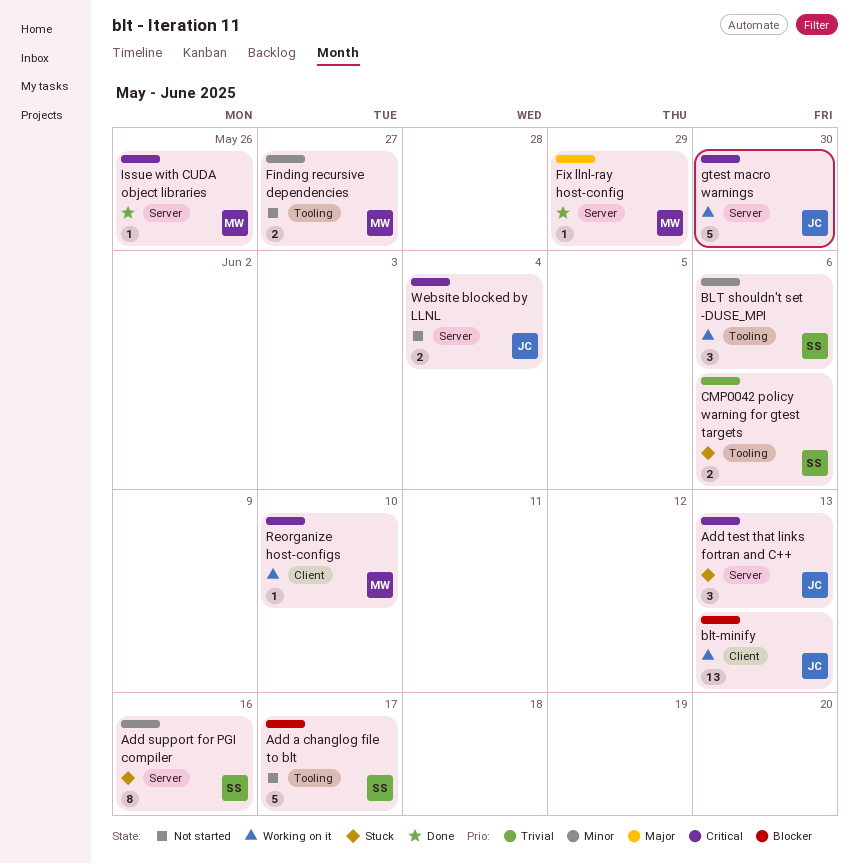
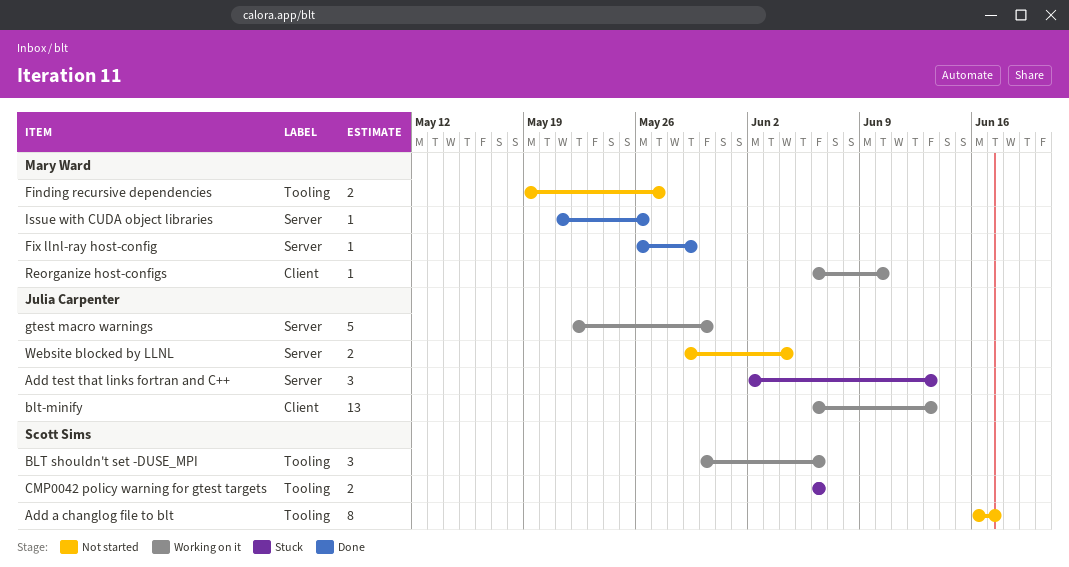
Add a changlog file to blt, estimate: 5 -> 8
Add support for PGI compiler: present -> none

